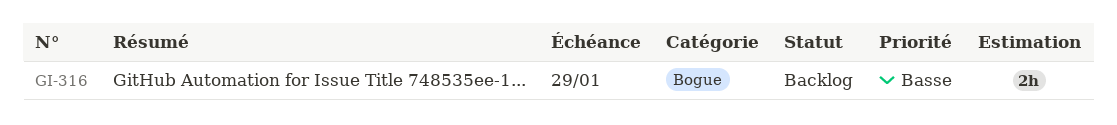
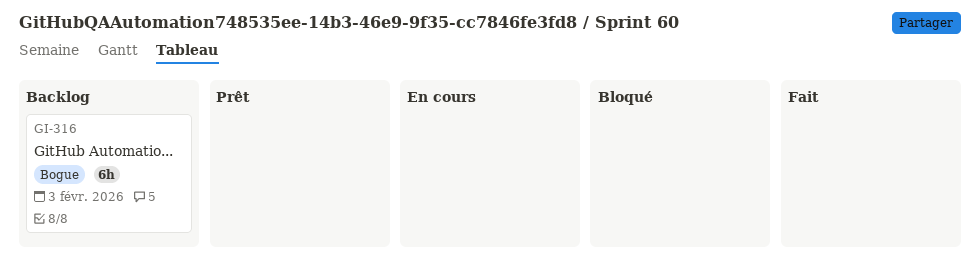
GI-316, estimate: 2h -> 6h
GI-316, due: Jan 29 -> Feb 3

